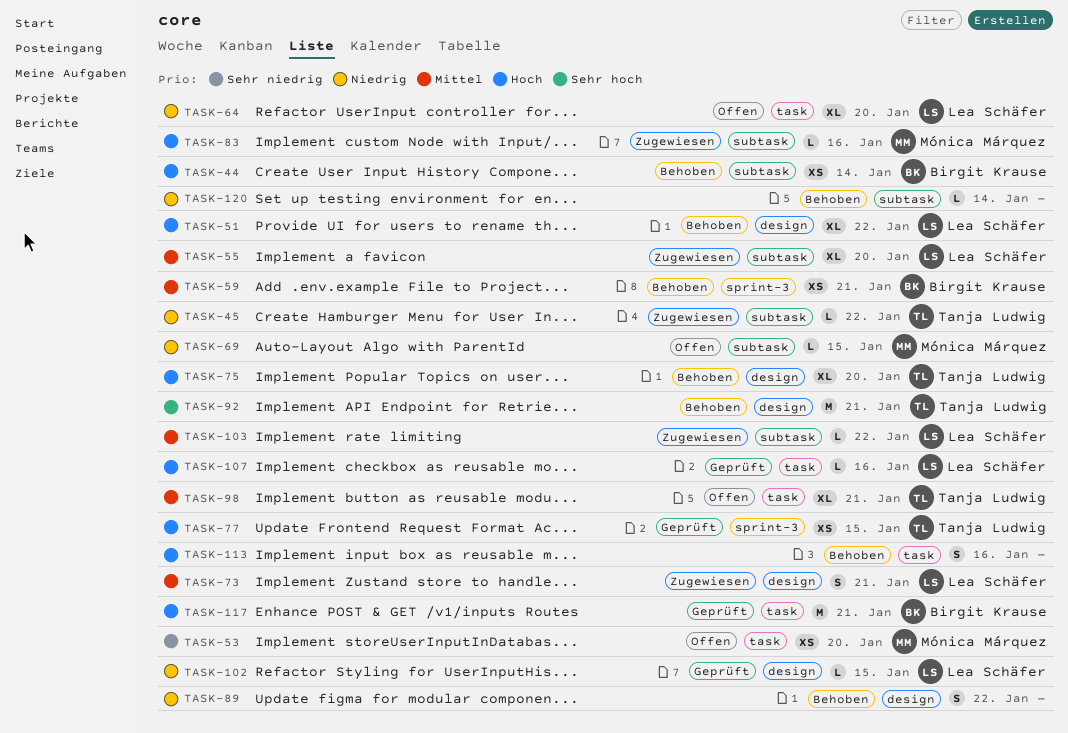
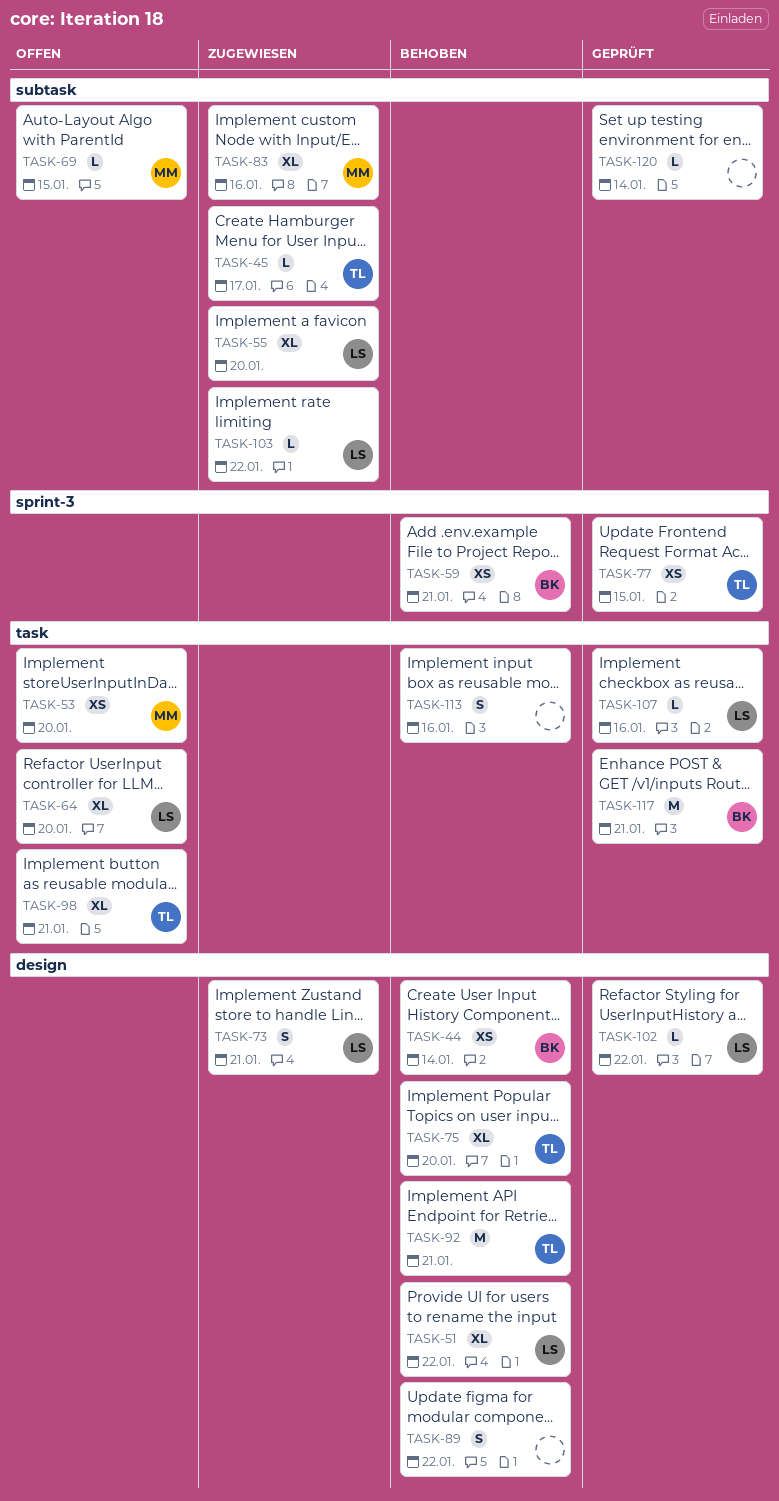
TASK-44, label: subtask -> design
TASK-45, due: Jan 22 -> Jan 17
TASK-83, estimate: L -> XL
TASK-102, due: Jan 15 -> Jan 22
TASK-120, status: Behoben -> Geprüft

